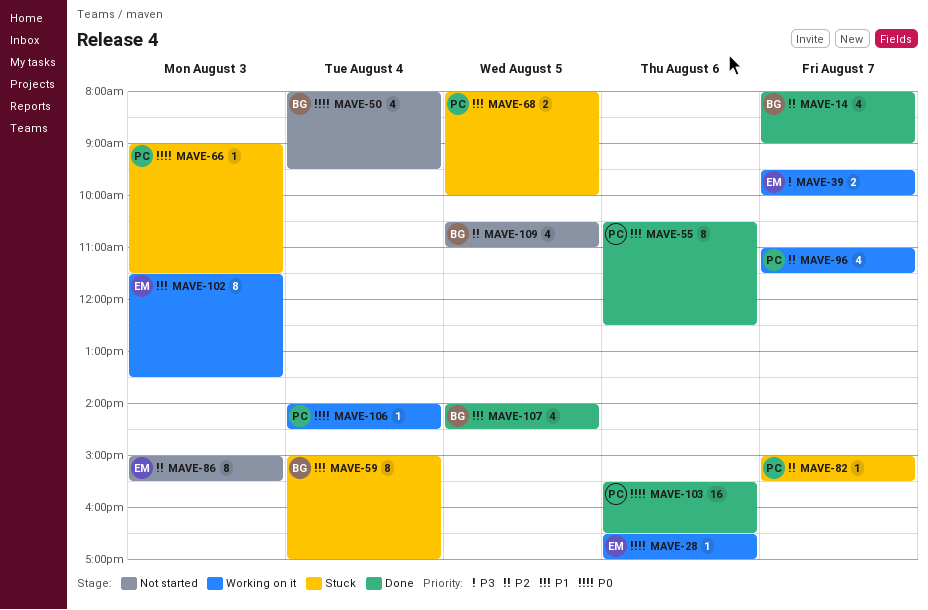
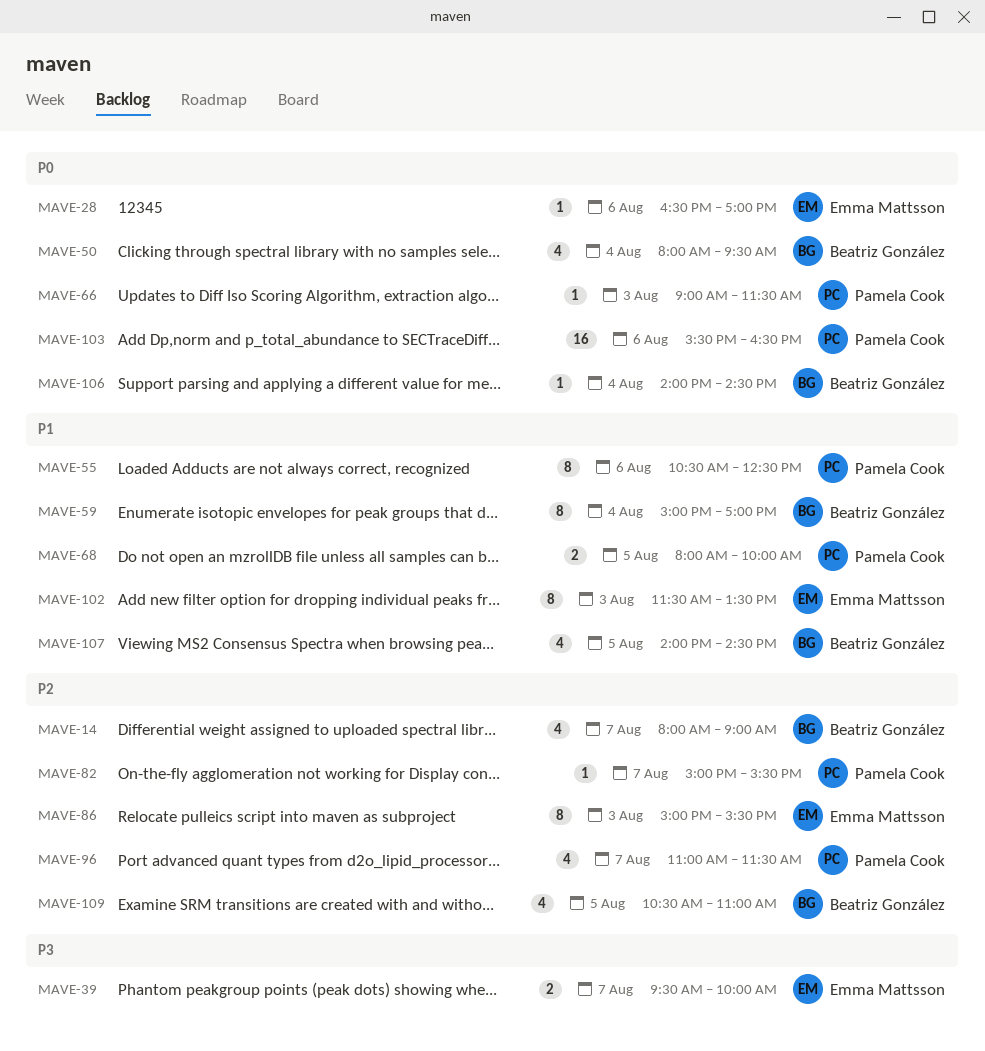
MAVE-106, owner: Pamela Cook -> Beatriz González

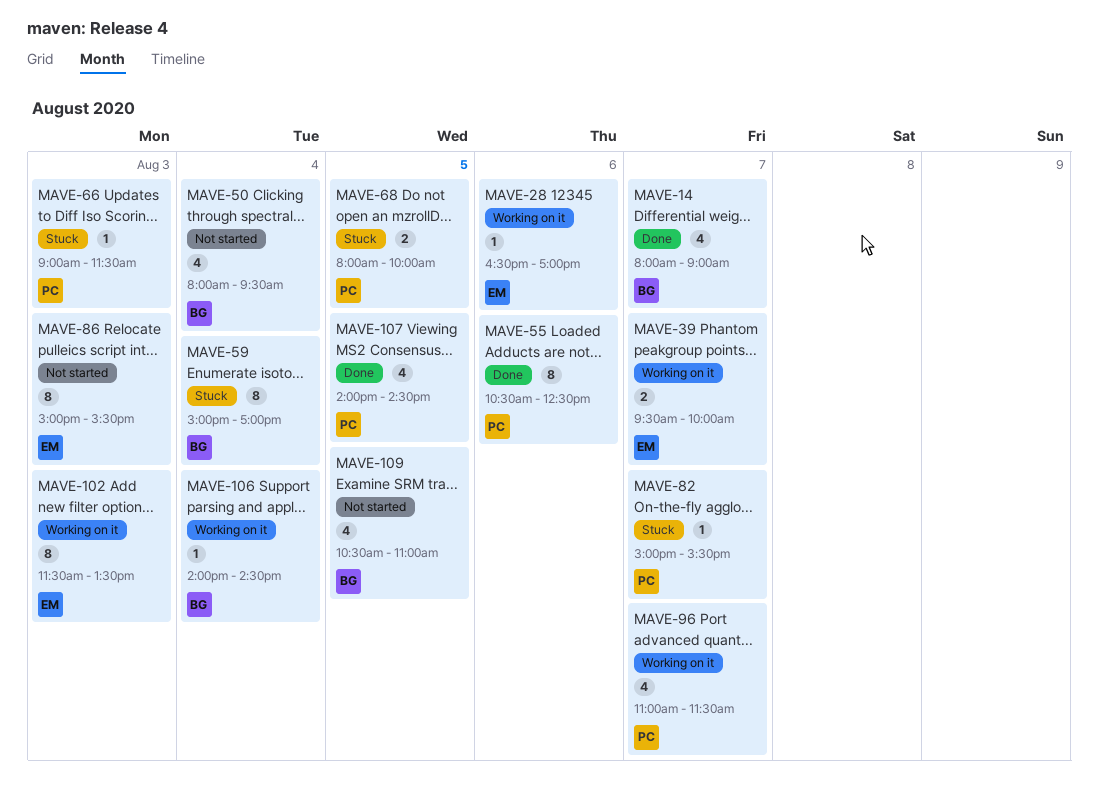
MAVE-103: present -> none
MAVE-107, owner: Beatriz González -> Pamela Cook

